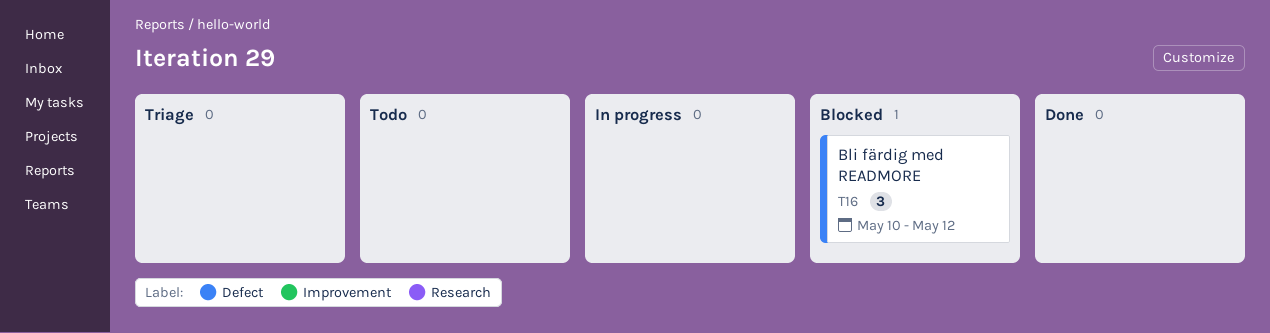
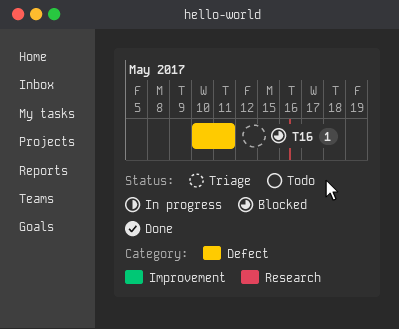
T16, estimate: 3 -> 1
T16, due: May 12 -> May 11

